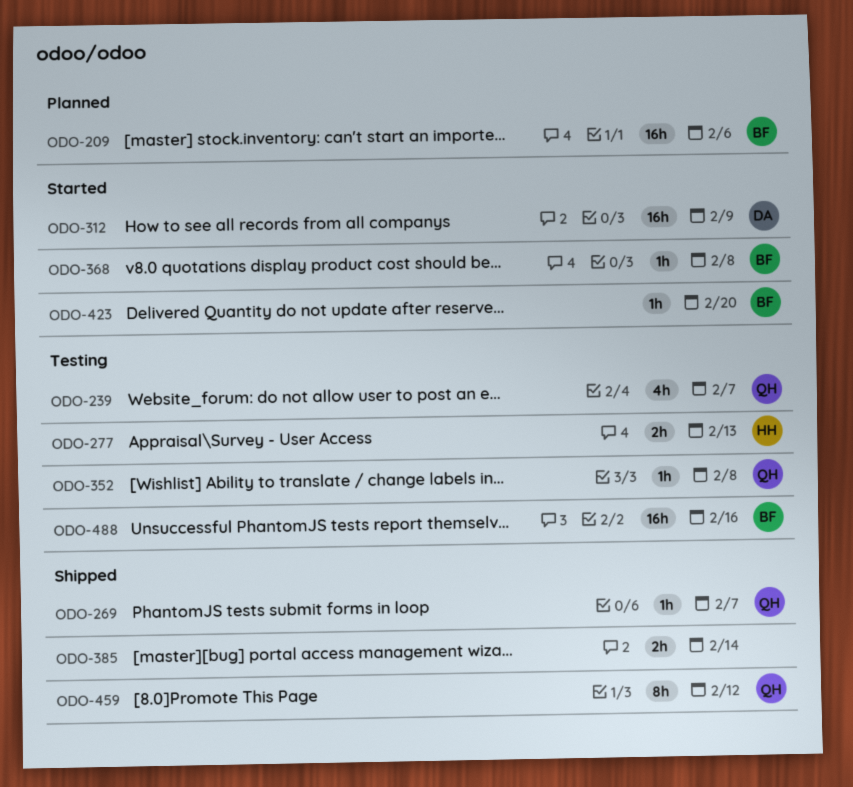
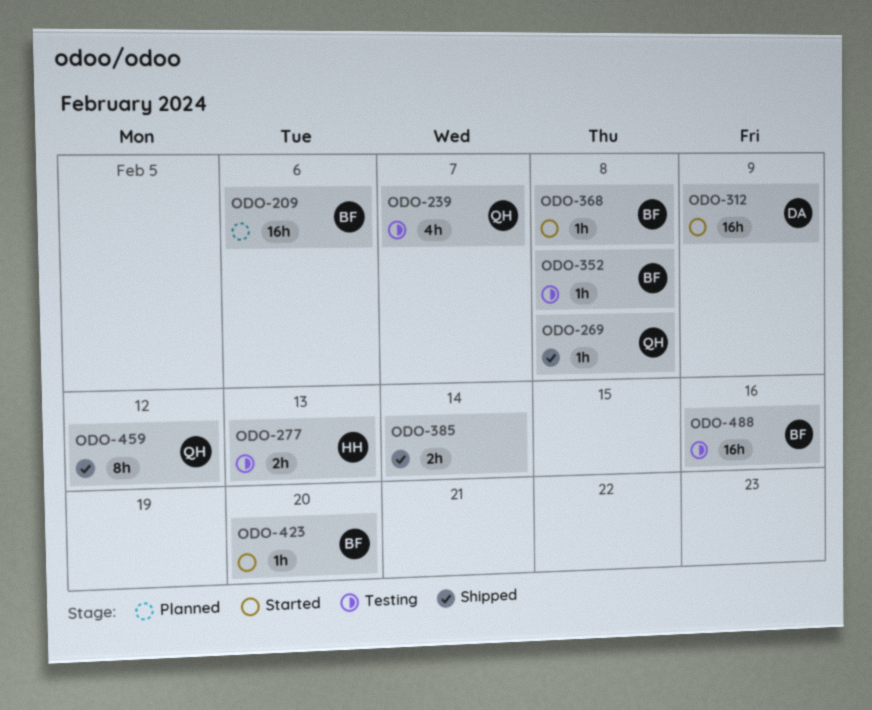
ODO-269, due: Feb 7 -> Feb 8
ODO-352, owner: QH -> BF

